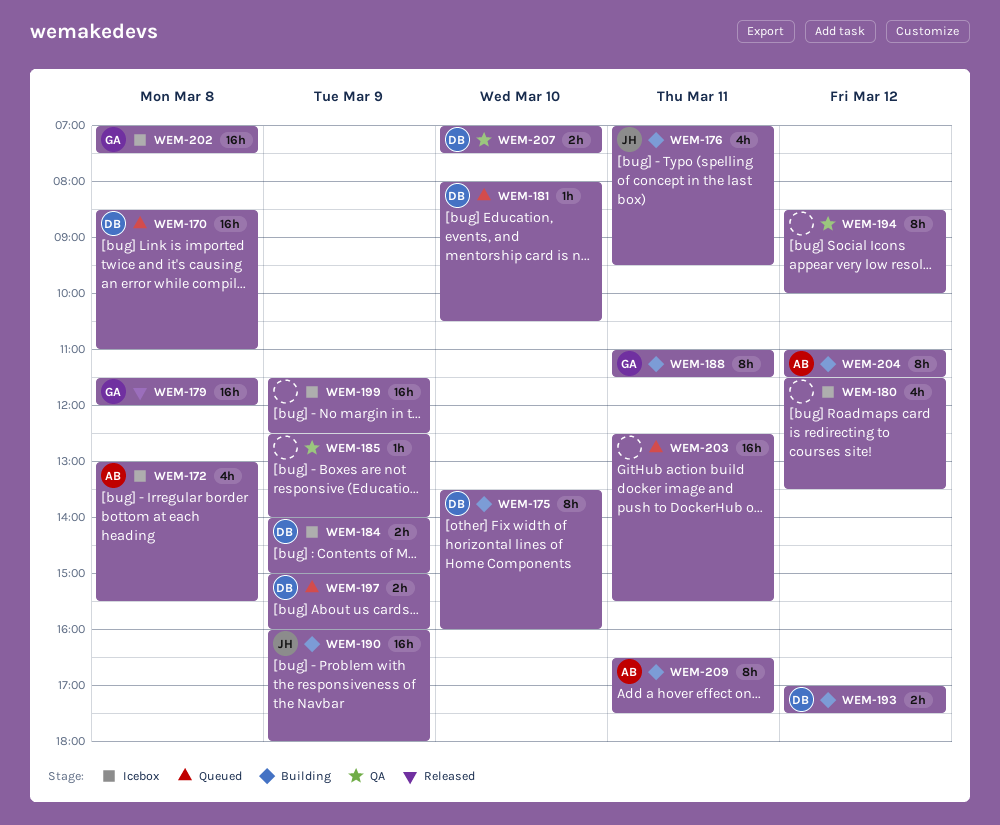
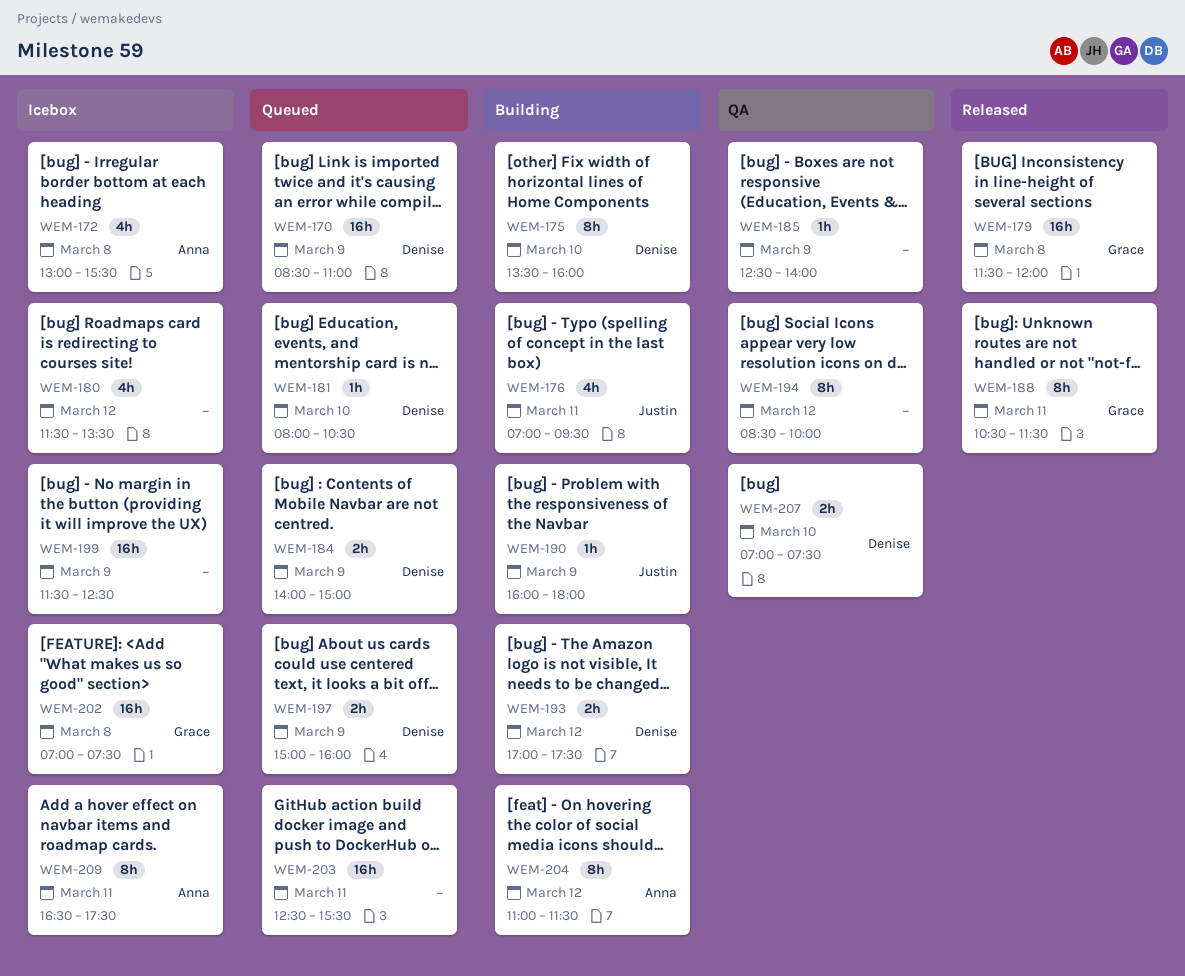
WEM-170, day: Mar 8 -> Mar 9
WEM-184, status: Icebox -> Queued
WEM-188, status: Building -> Released
WEM-188, begins: 11:00 -> 10:30
WEM-190, estimate: 16h -> 1h
WEM-209, status: Building -> Icebox

